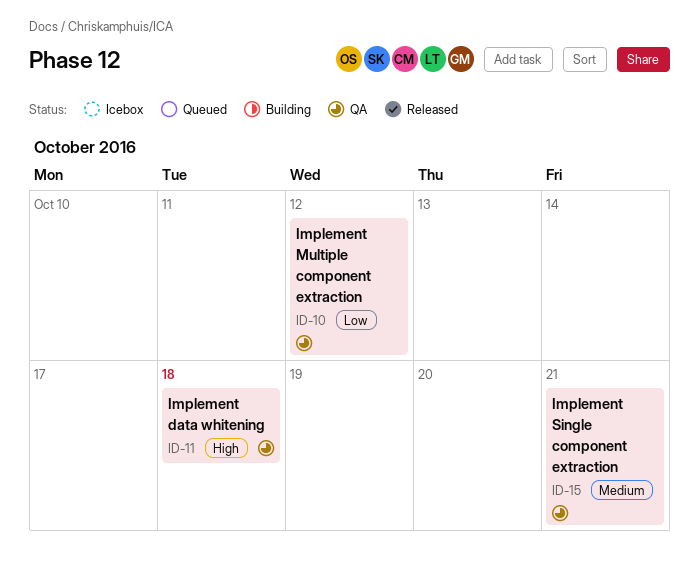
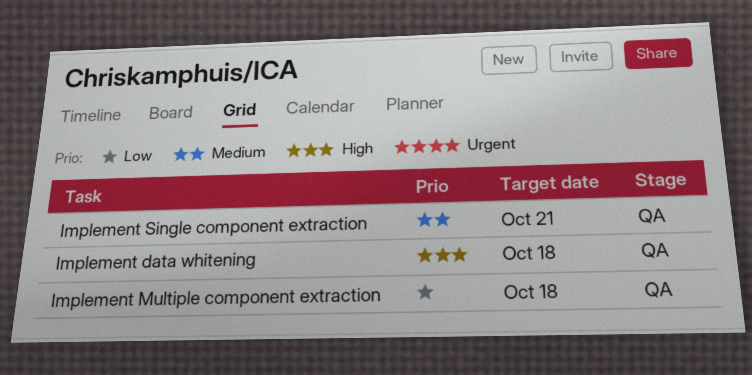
Implement Multiple component extraction, due: Oct 12 -> Oct 18

